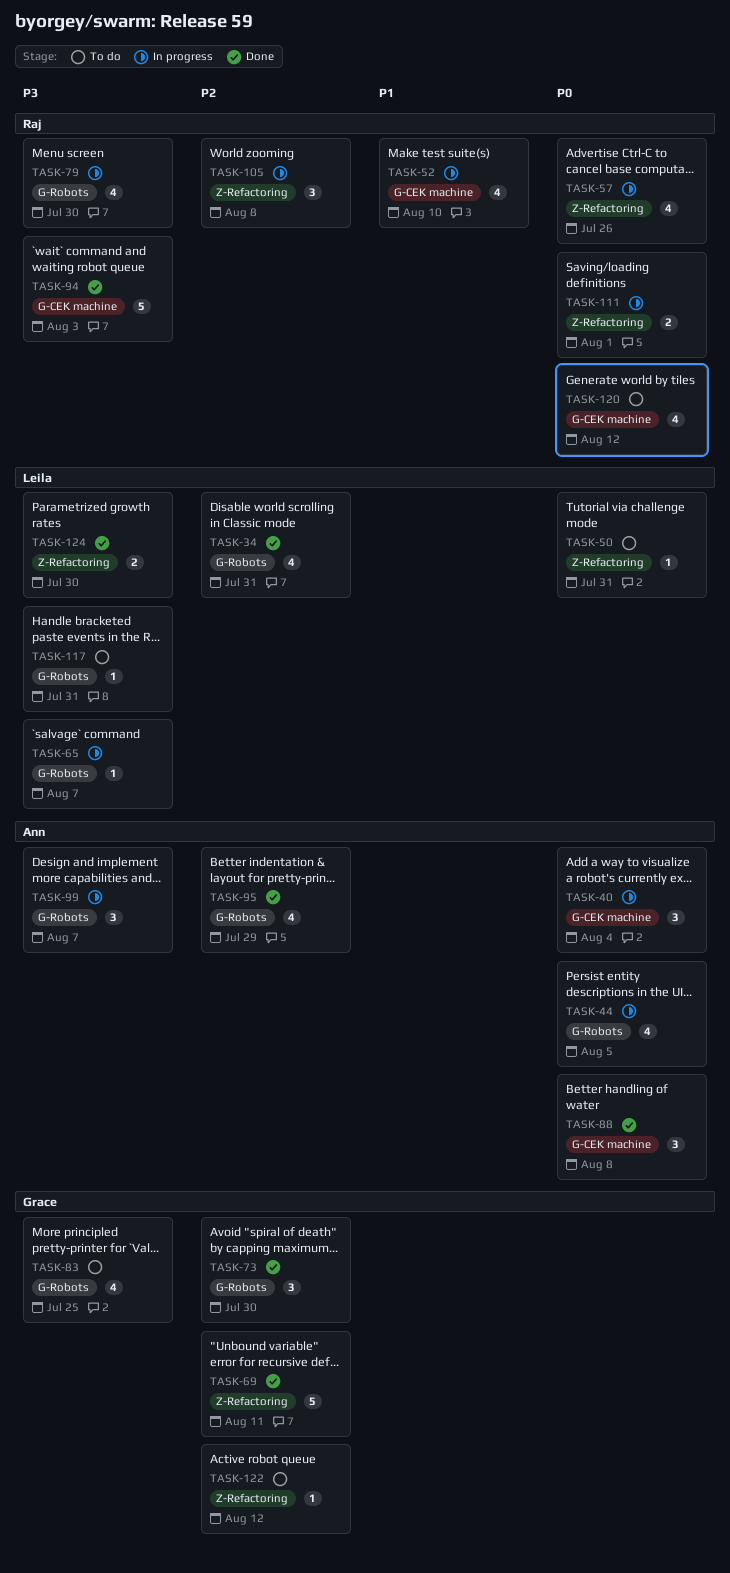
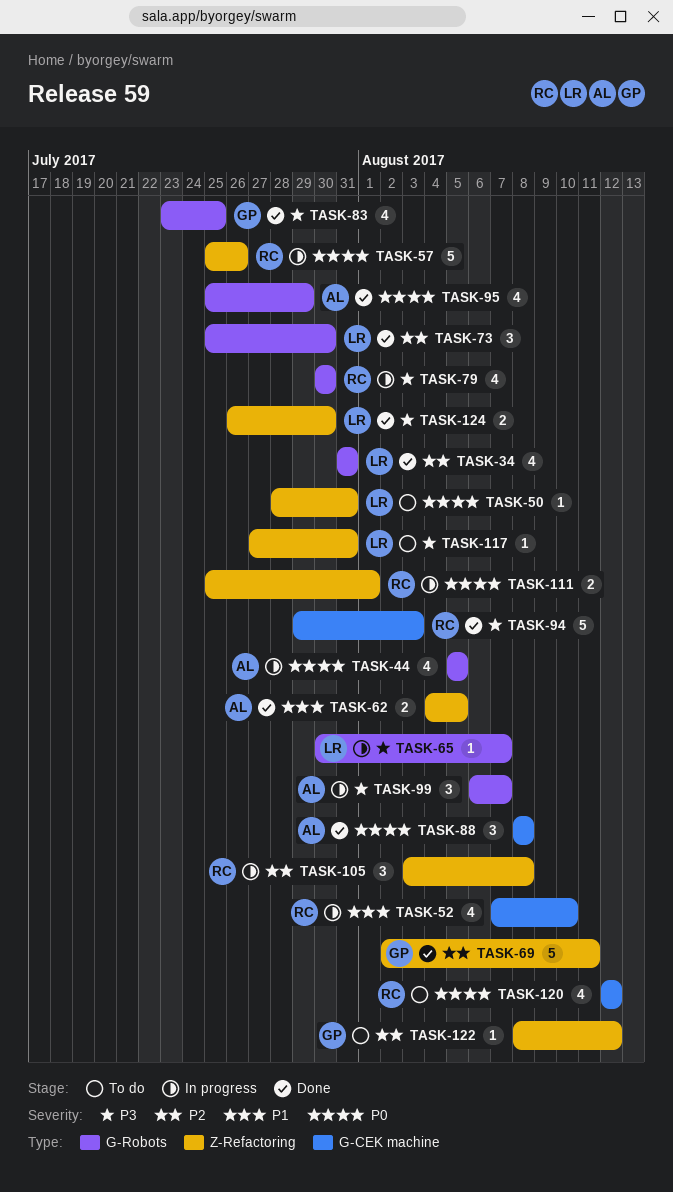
TASK-40: present -> none
TASK-57, estimate: 4 -> 5
TASK-62: none -> present
TASK-73, owner: Grace -> Leila
TASK-83, status: To do -> Done
TASK-95, priority: P2 -> P0
TASK-117, label: G-Robots -> Z-Refactoring

